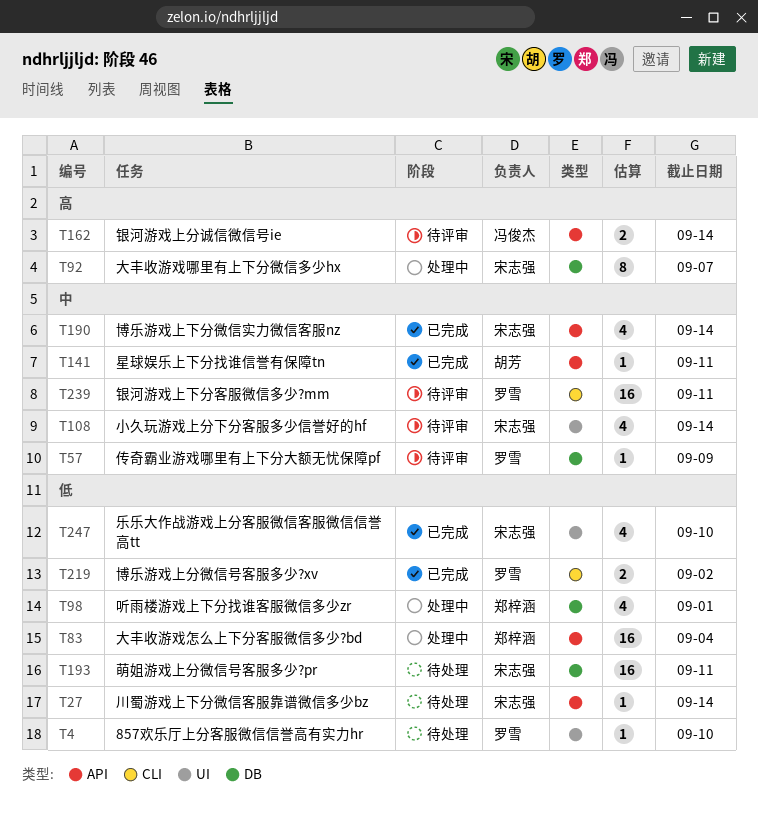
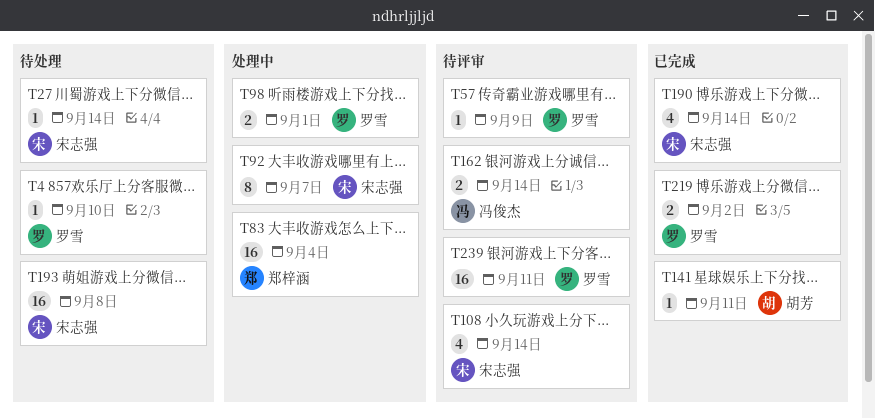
T98, owner: 郑梓涵 -> 罗雪
T98, estimate: 4 -> 2
T193, due: Sep 11 -> Sep 8
T247: present -> none

